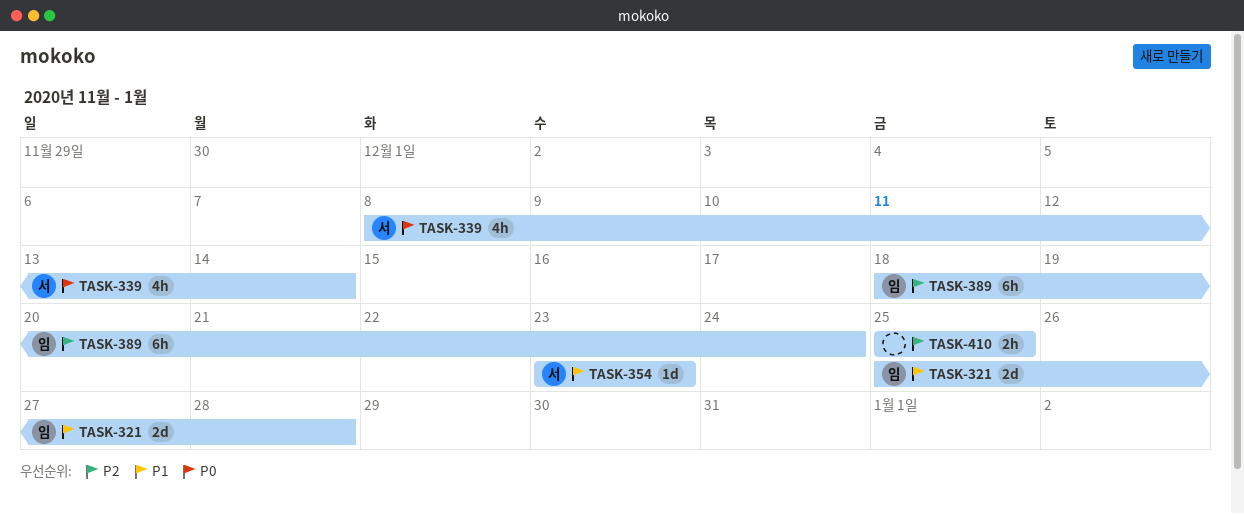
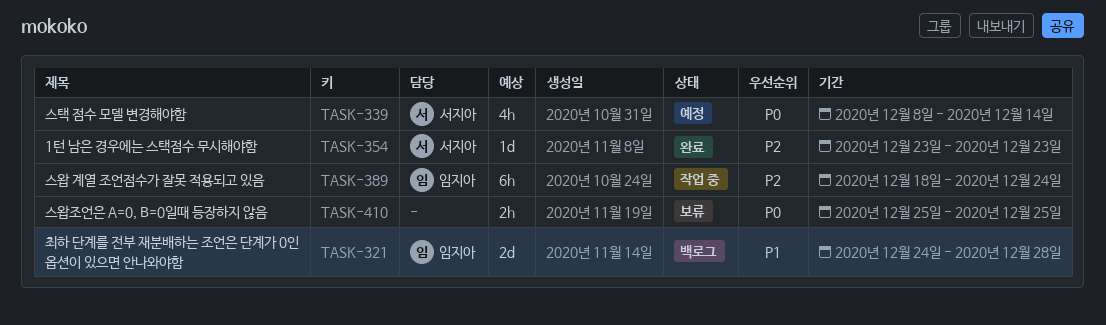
TASK-321, start: Dec 25 -> Dec 24
TASK-354, priority: P1 -> P2
TASK-410, priority: P2 -> P0

